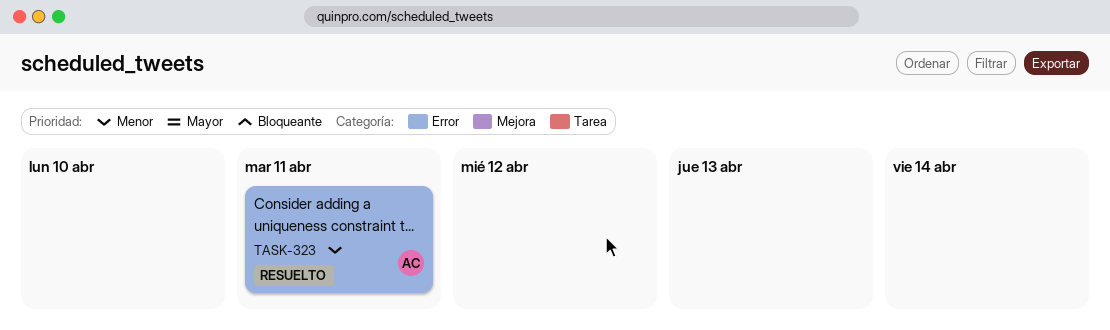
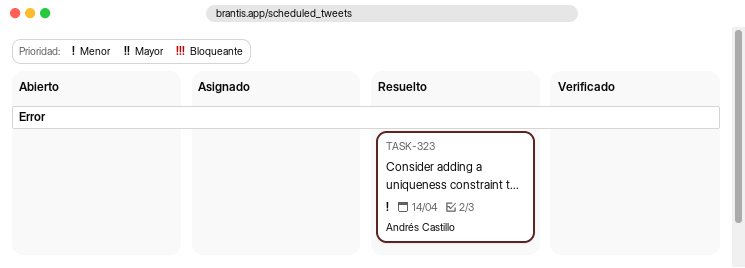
TASK-323, due: Apr 11 -> Apr 14

